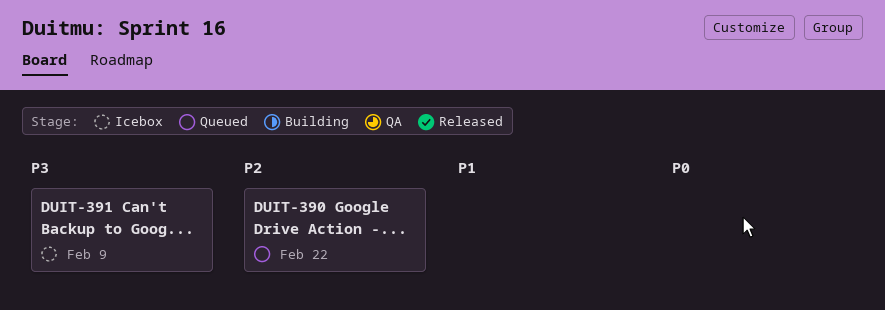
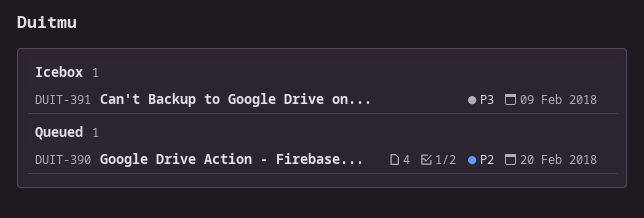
DUIT-390, due: Feb 22 -> Feb 20

